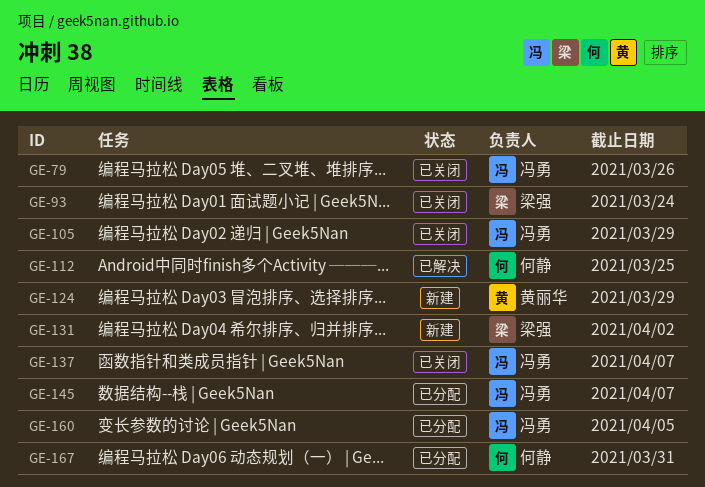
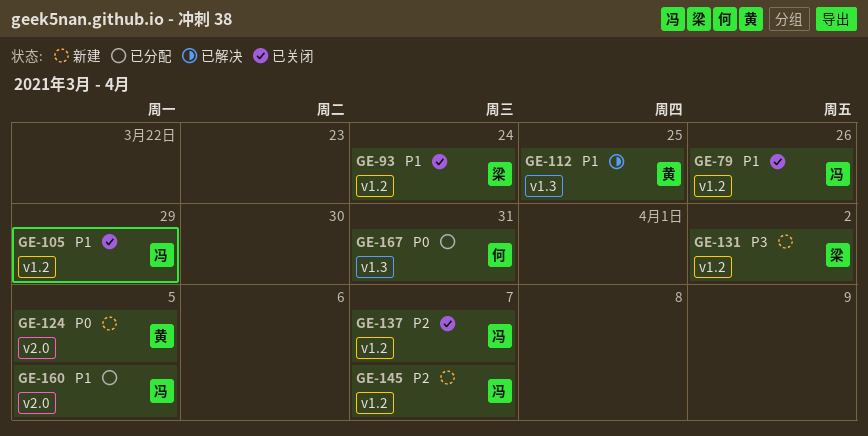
GE-112, owner: 何静 -> 黄丽华
GE-124, due: Mar 29 -> Apr 5
GE-145, status: 已分配 -> 新建

